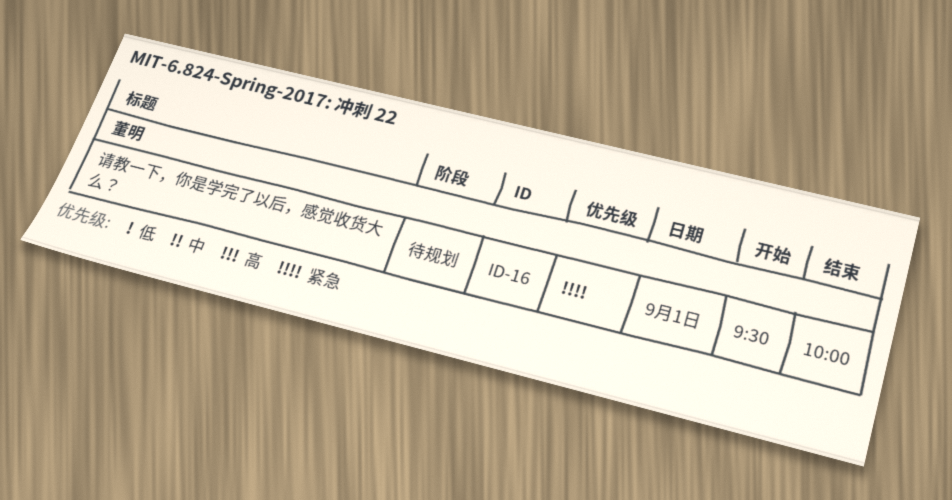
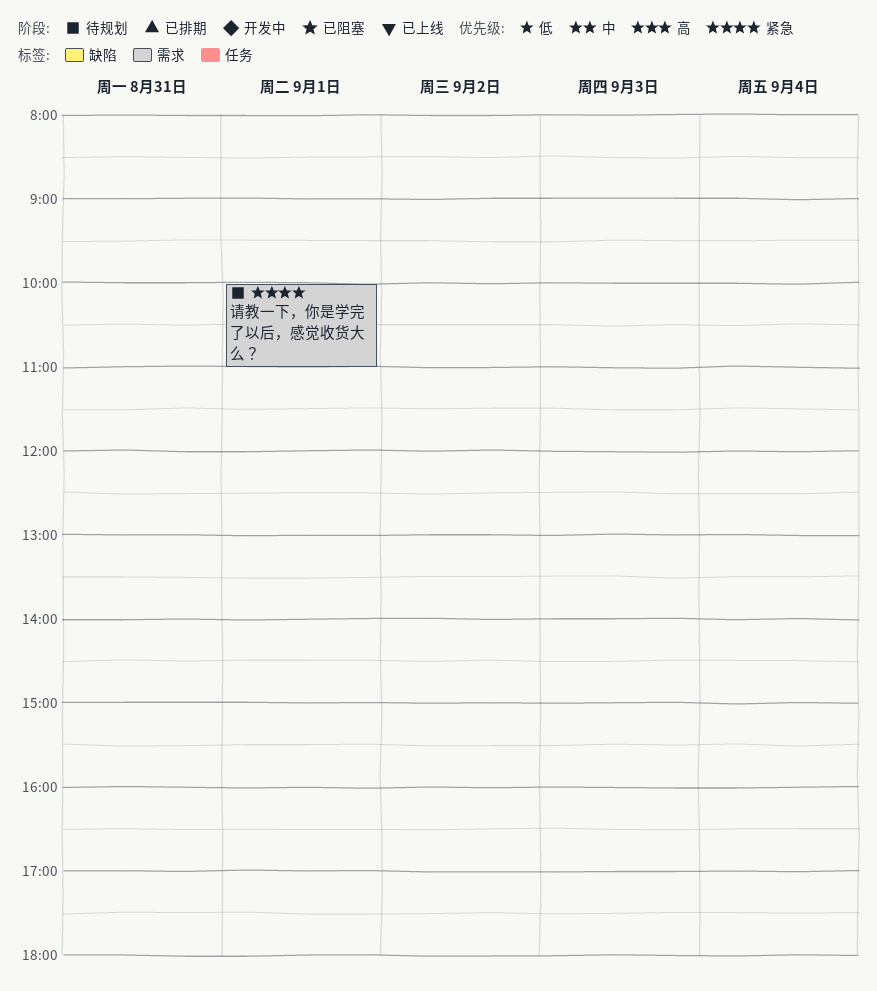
请教一下，你是学完了以后，感觉收货大么？, begins: 09:30 -> 10:00
请教一下，你是学完了以后，感觉收货大么？, ends: 10:00 -> 11:00

